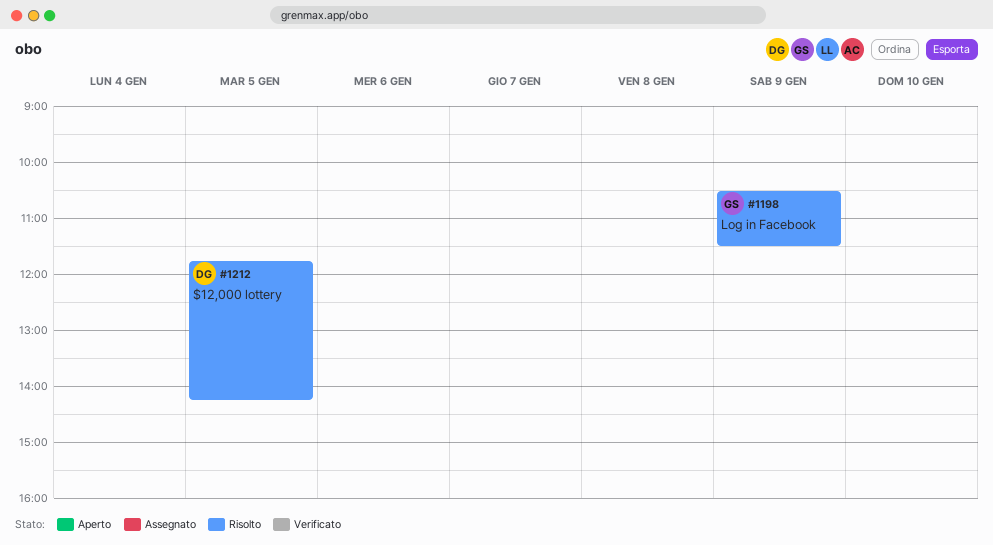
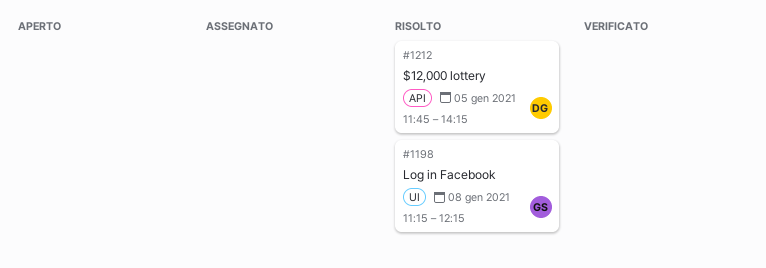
#1198, day: Jan 9 -> Jan 8
#1198, begins: 10:30 -> 11:15
#1198, ends: 11:30 -> 12:15

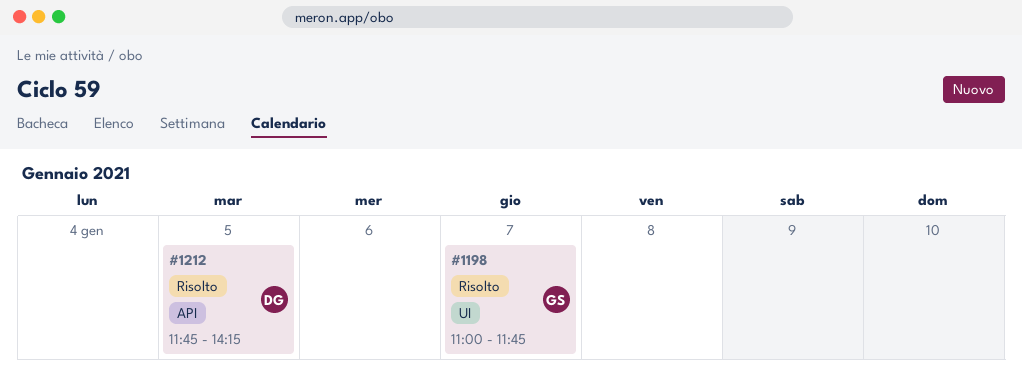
#1198, day: Jan 8 -> Jan 7
#1198, begins: 11:15 -> 11:00
#1198, ends: 12:15 -> 11:45

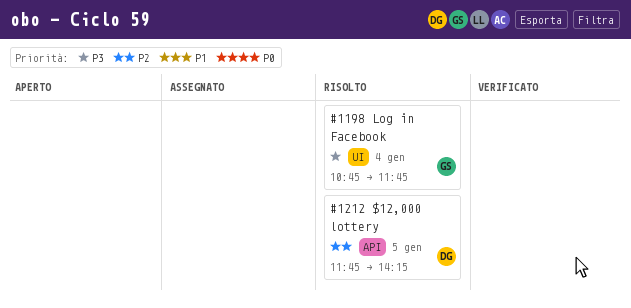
#1198, day: Jan 7 -> Jan 4
#1198, begins: 11:00 -> 10:45

